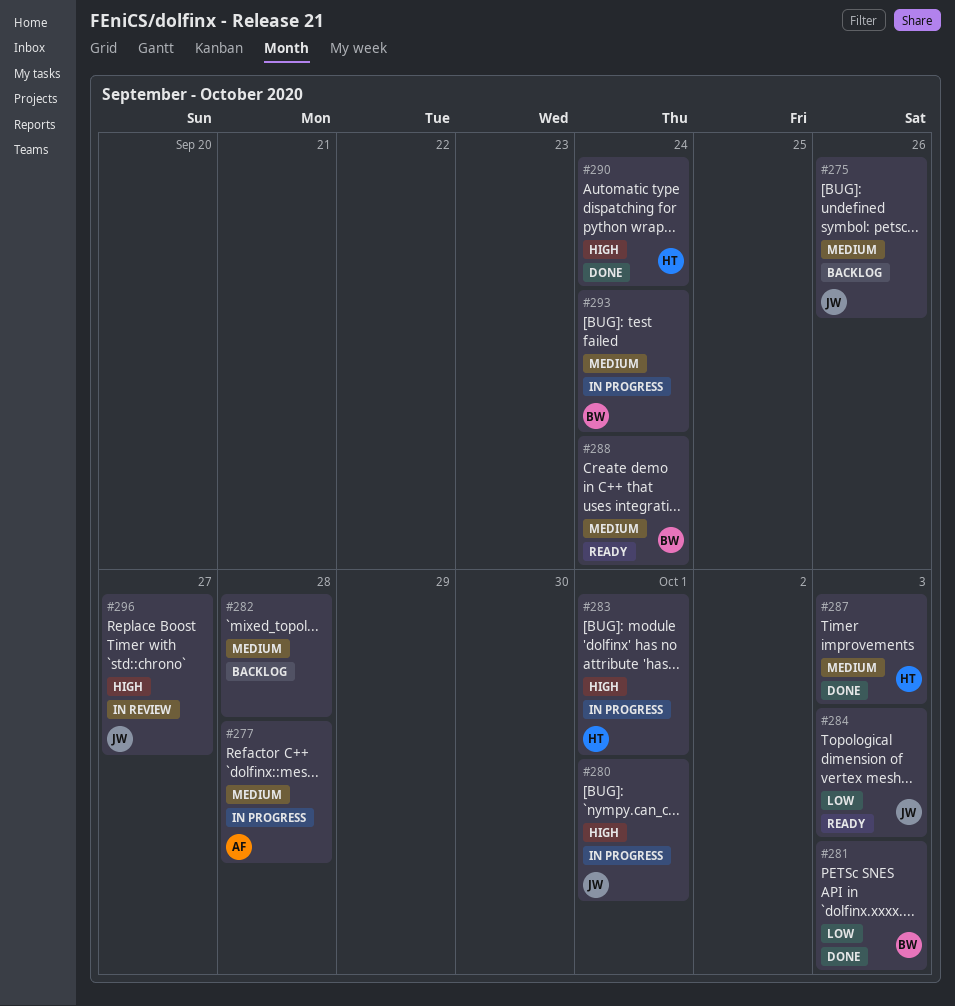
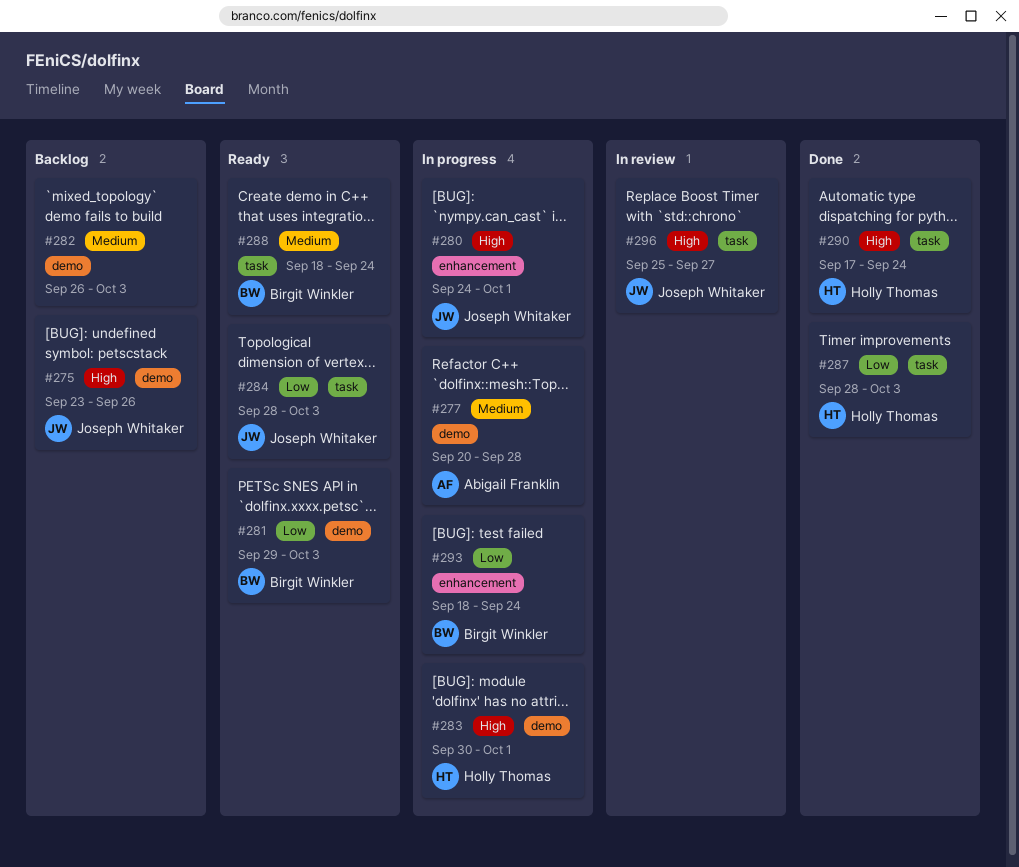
#275, priority: Medium -> High
#281, status: Done -> Ready
#282, due: Sep 28 -> Oct 3
#287, priority: Medium -> Low
#293, priority: Medium -> Low

